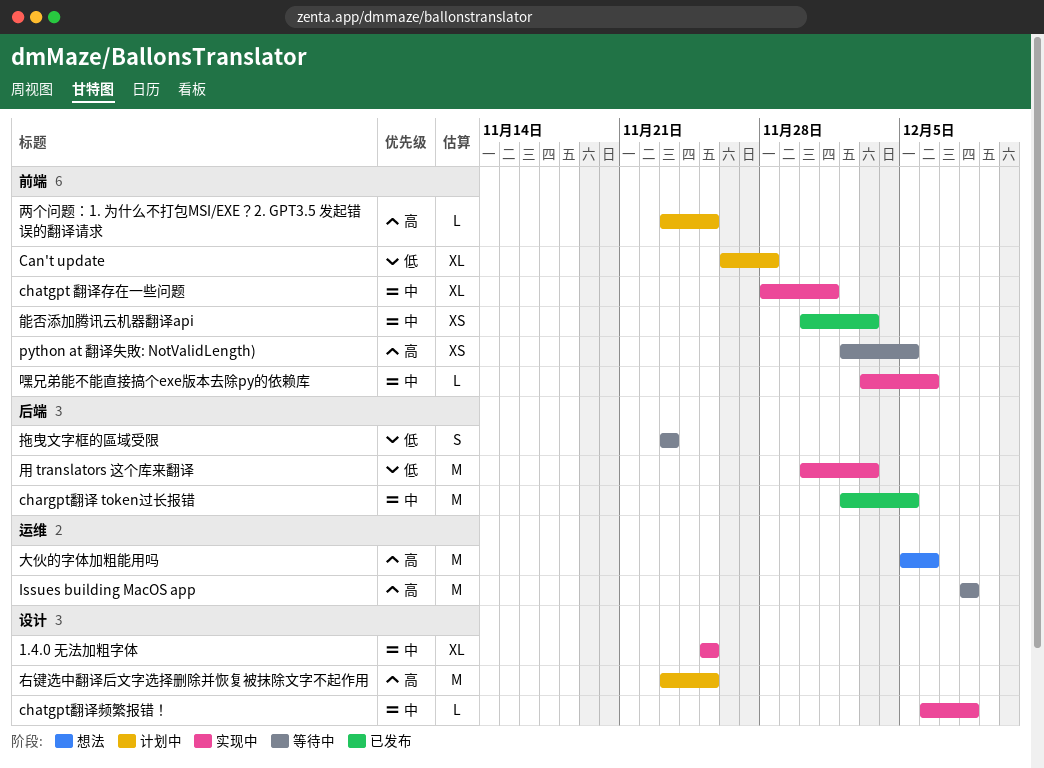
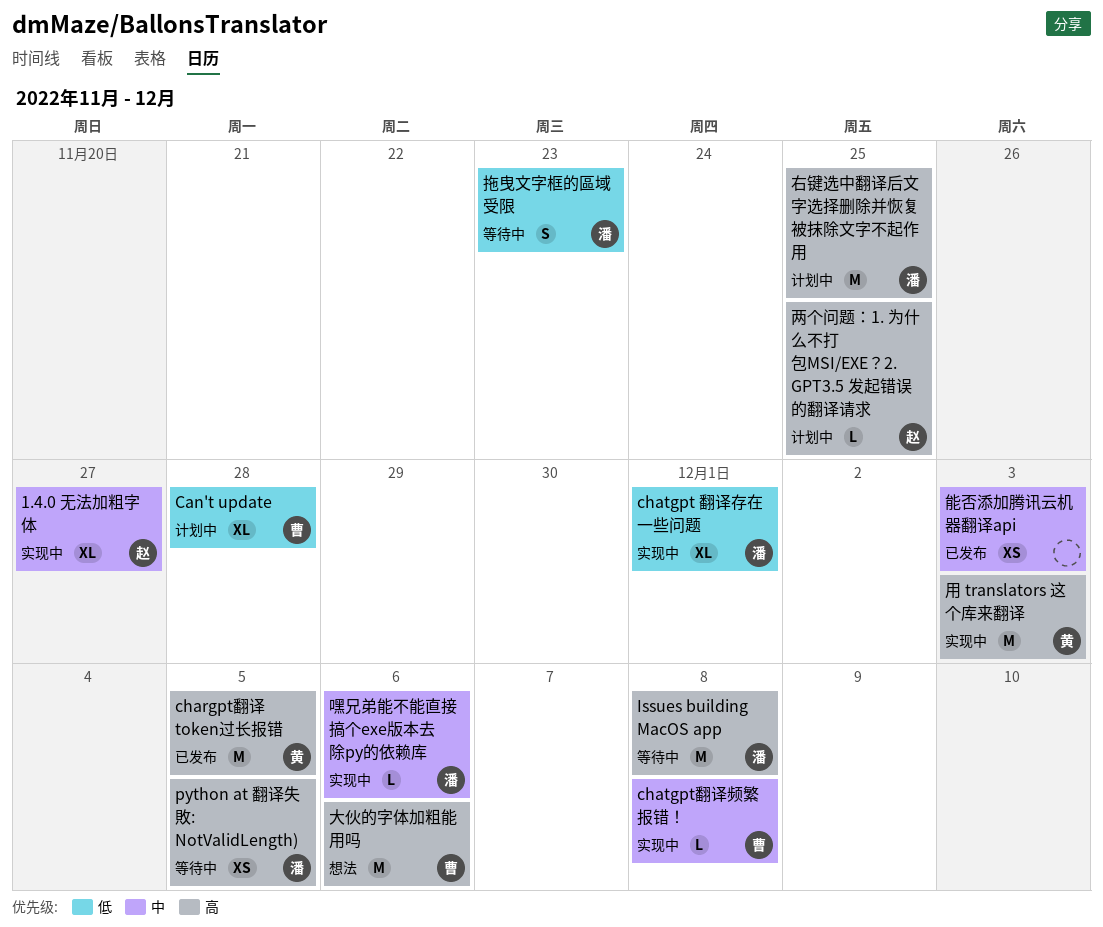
1.4.0 无法加粗字体, due: Nov 25 -> Nov 27
chargpt翻译 token过长报错, priority: 中 -> 高
chatgpt 翻译存在一些问题, priority: 中 -> 低
用 translators 这个库来翻译, priority: 低 -> 高

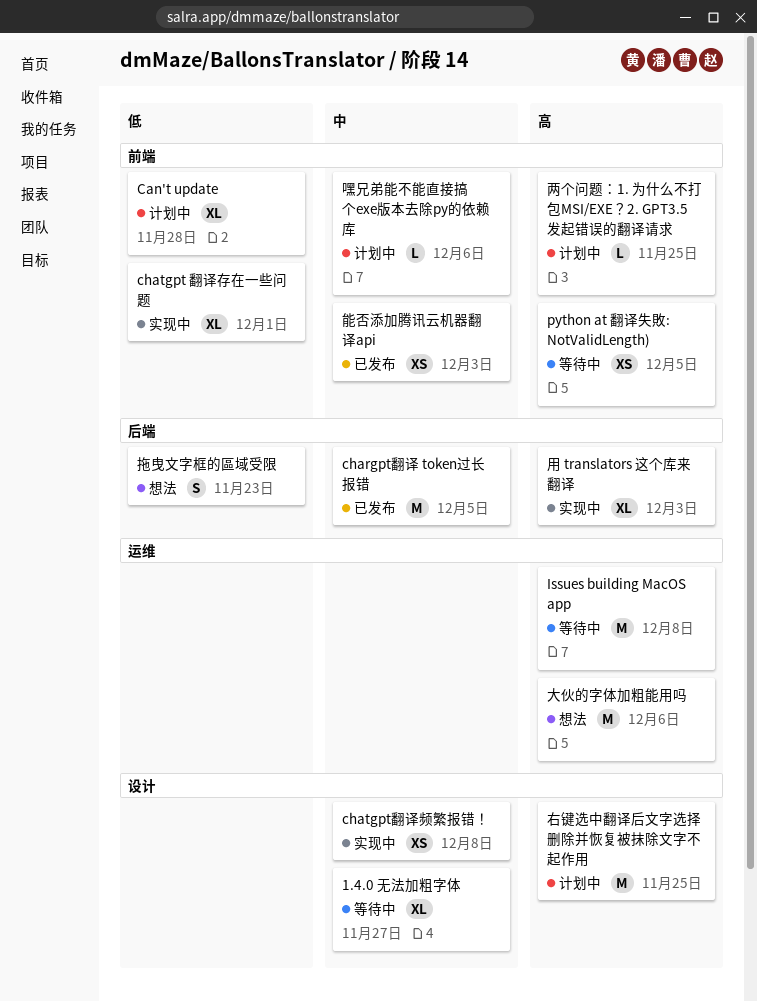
1.4.0 无法加粗字体, status: 实现中 -> 等待中
chargpt翻译 token过长报错, priority: 高 -> 中
chatgpt翻译频繁报错！, estimate: L -> XS
嘿兄弟能不能直接搞个exe版本去除py的依赖库, status: 实现中 -> 计划中
拖曳文字框的區域受限, status: 等待中 -> 想法
用 translators 这个库来翻译, estimate: M -> XL

